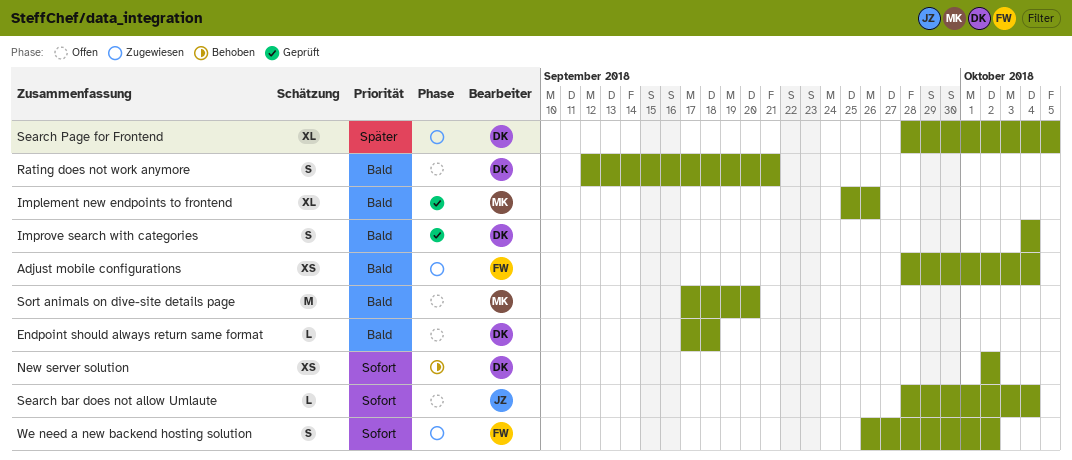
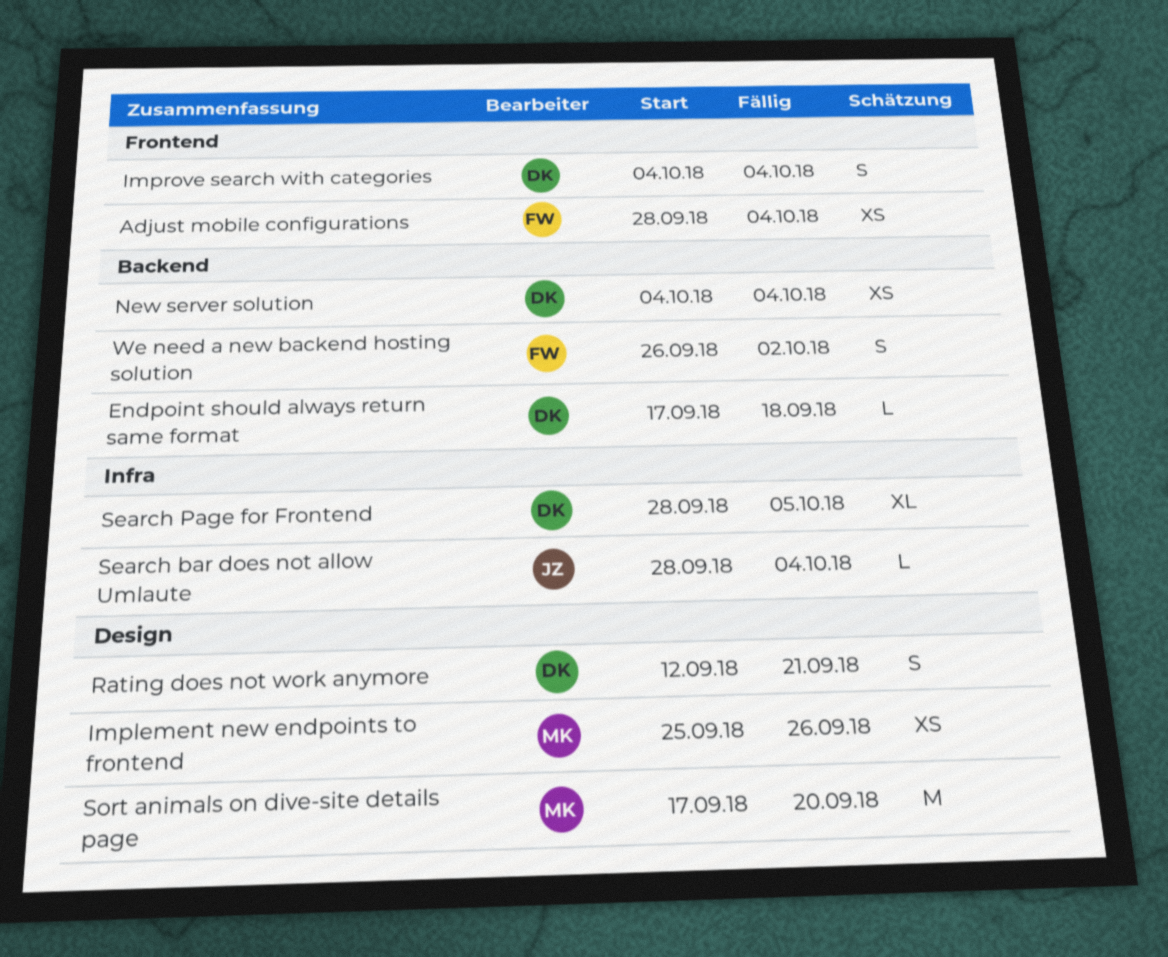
Implement new endpoints to frontend, estimate: XL -> XS
New server solution, start: Oct 2 -> Oct 4
New server solution, due: Oct 2 -> Oct 4

